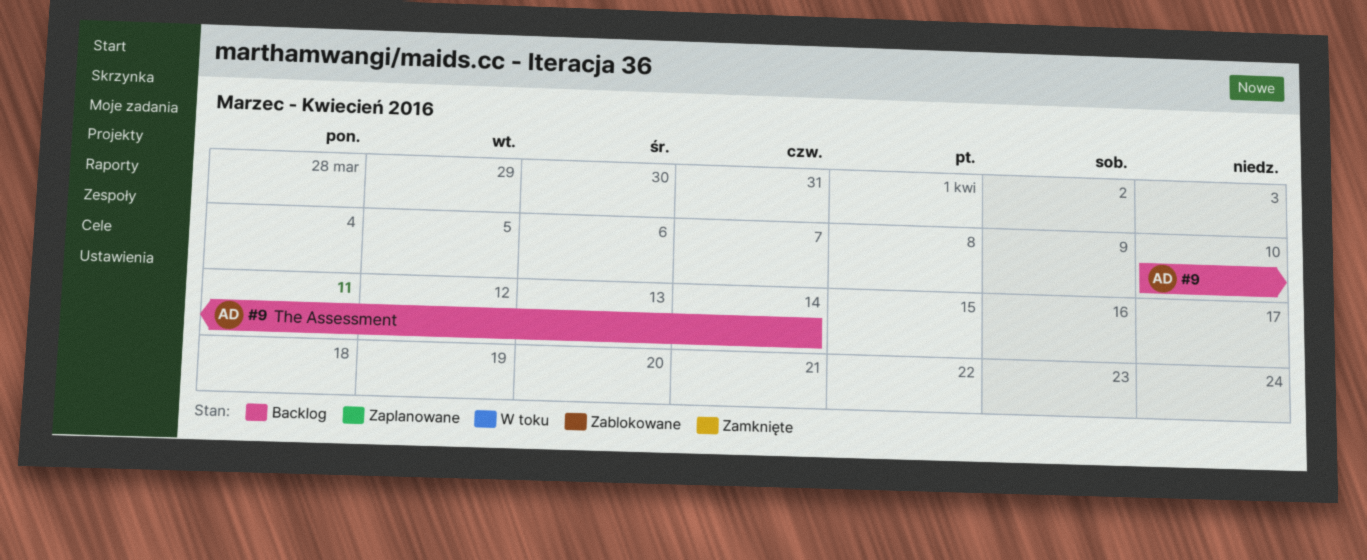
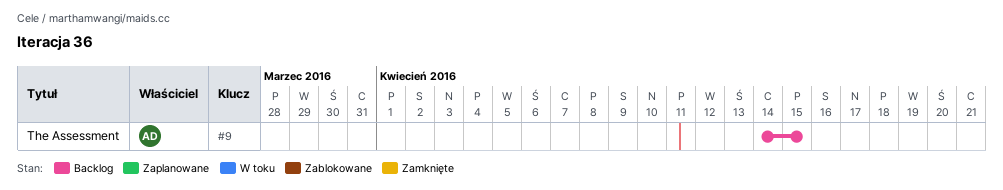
#9, start: Apr 10 -> Apr 14
#9, due: Apr 14 -> Apr 15

